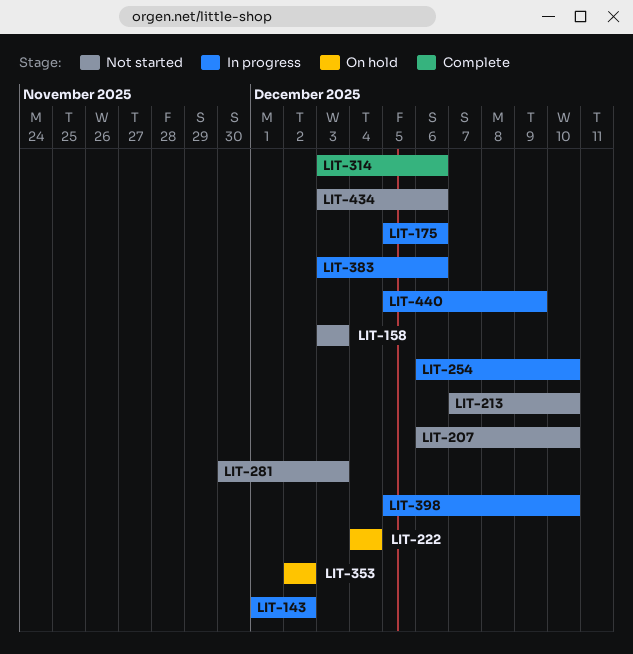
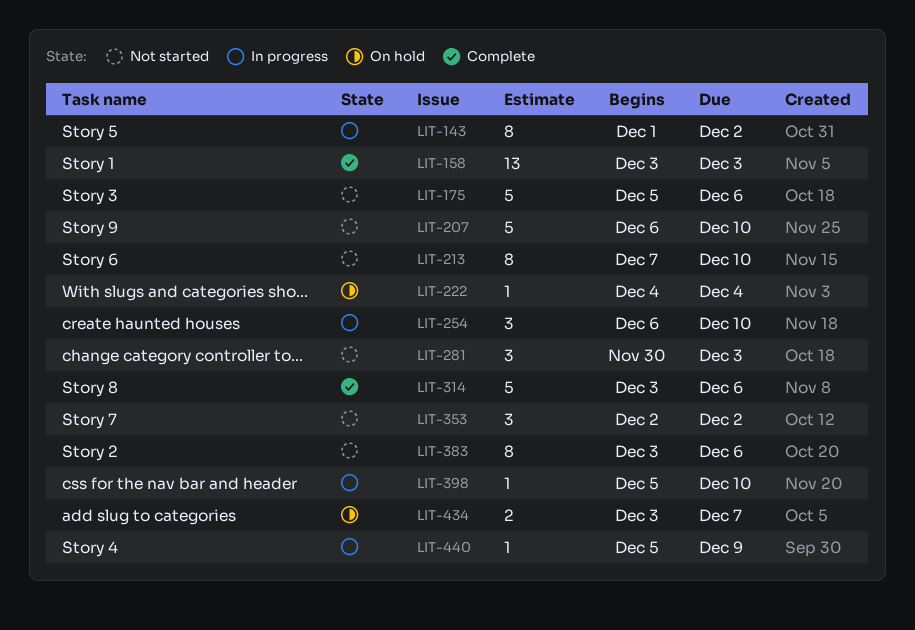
LIT-158, status: Not started -> Complete
LIT-175, status: In progress -> Not started
LIT-353, status: On hold -> Not started
LIT-383, status: In progress -> Not started
LIT-434, status: Not started -> On hold
LIT-434, due: Dec 6 -> Dec 7

